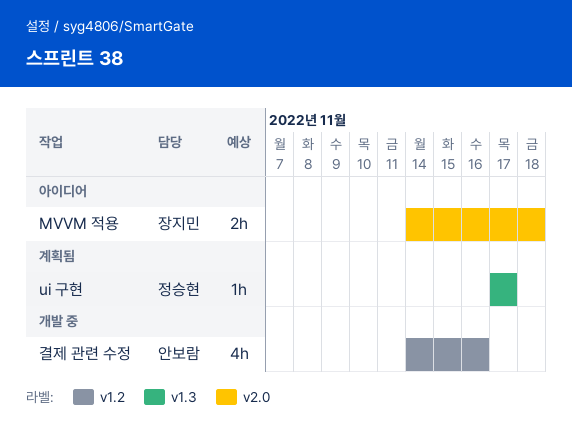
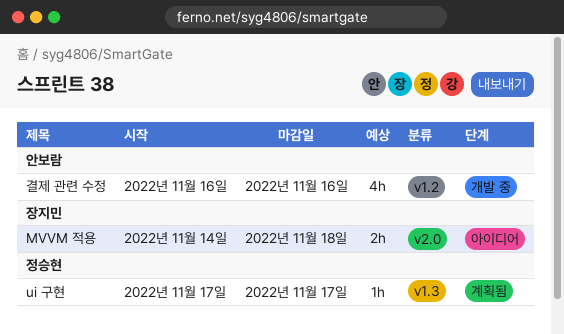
결제 관련 수정, start: Nov 14 -> Nov 16

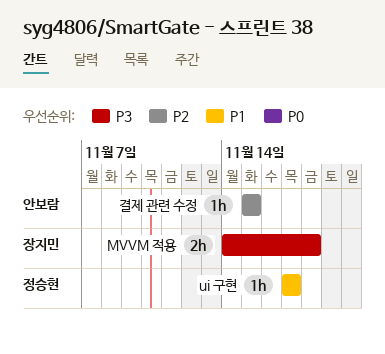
결제 관련 수정, estimate: 4h -> 1h
결제 관련 수정, start: Nov 16 -> Nov 15
결제 관련 수정, due: Nov 16 -> Nov 15

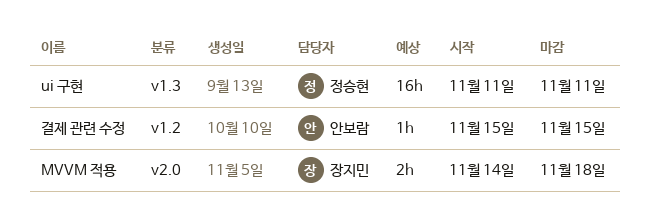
ui 구현, estimate: 1h -> 16h
ui 구현, start: Nov 17 -> Nov 11
ui 구현, due: Nov 17 -> Nov 11

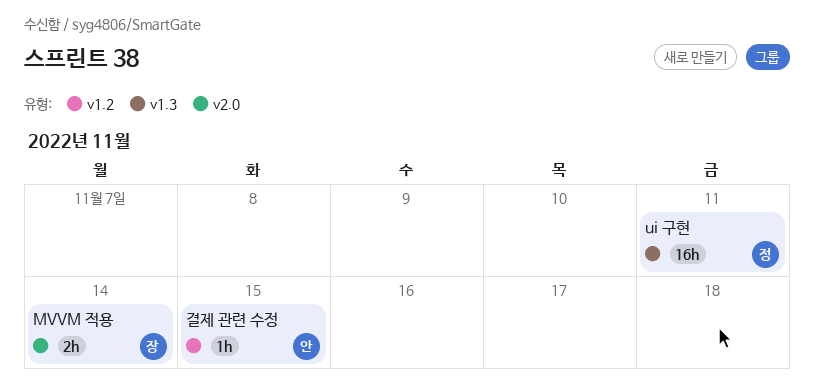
MVVM 적용, due: Nov 18 -> Nov 14

